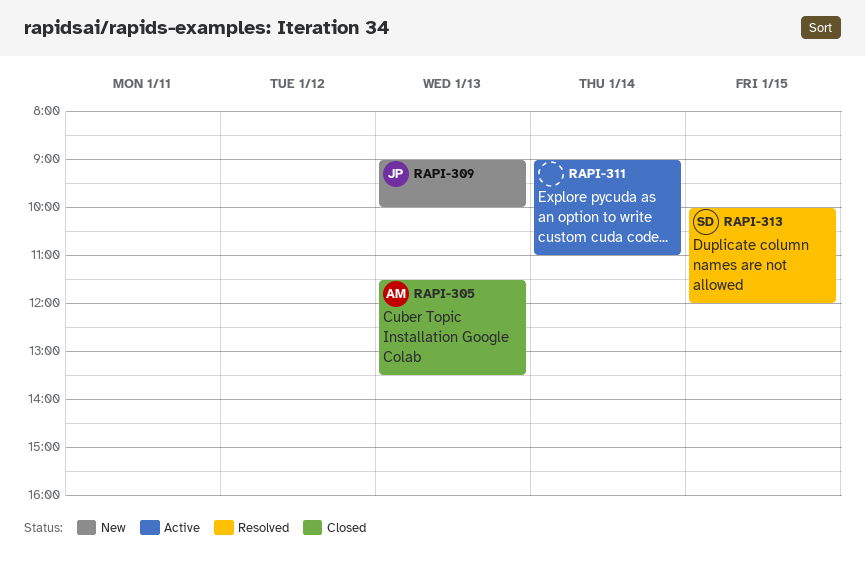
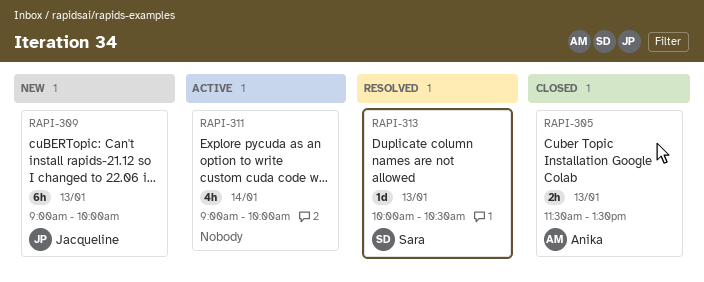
RAPI-311, ends: 11:00 -> 10:00
RAPI-313, day: Jan 15 -> Jan 13
RAPI-313, ends: 12:00 -> 10:30

